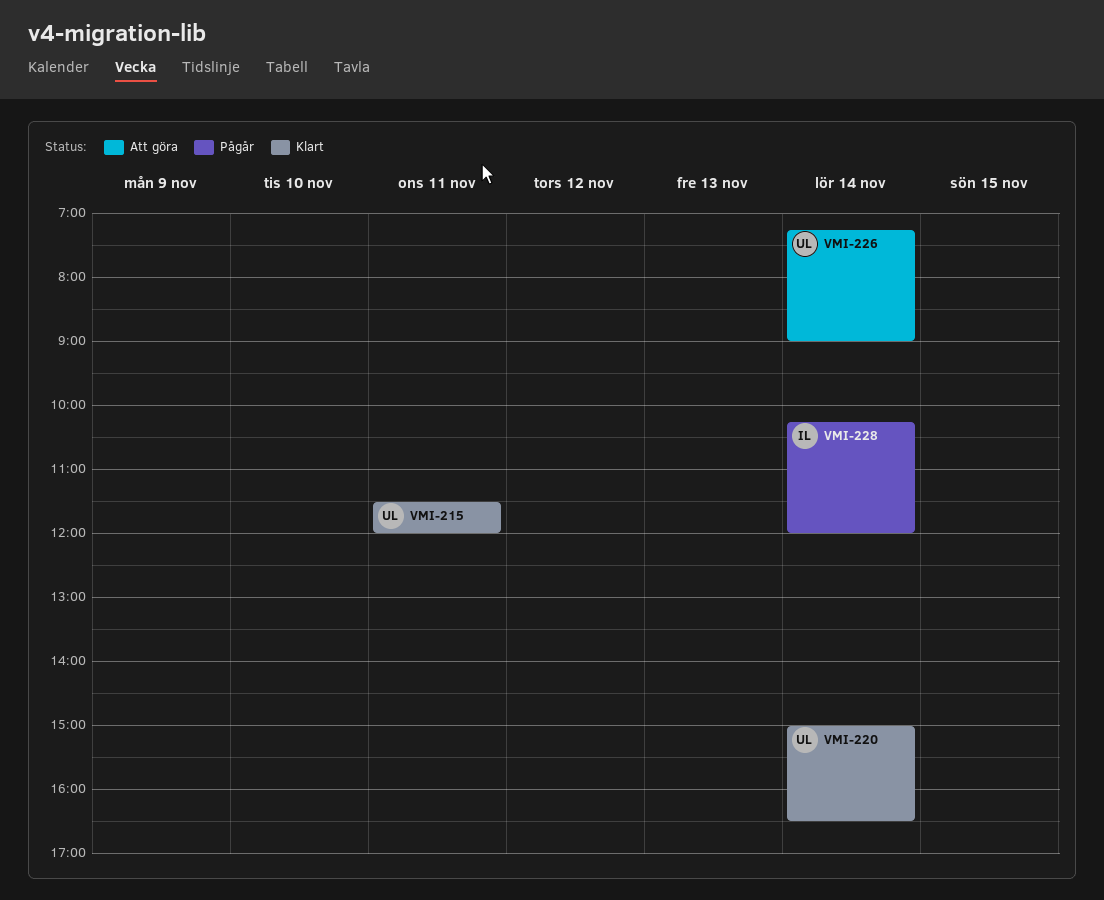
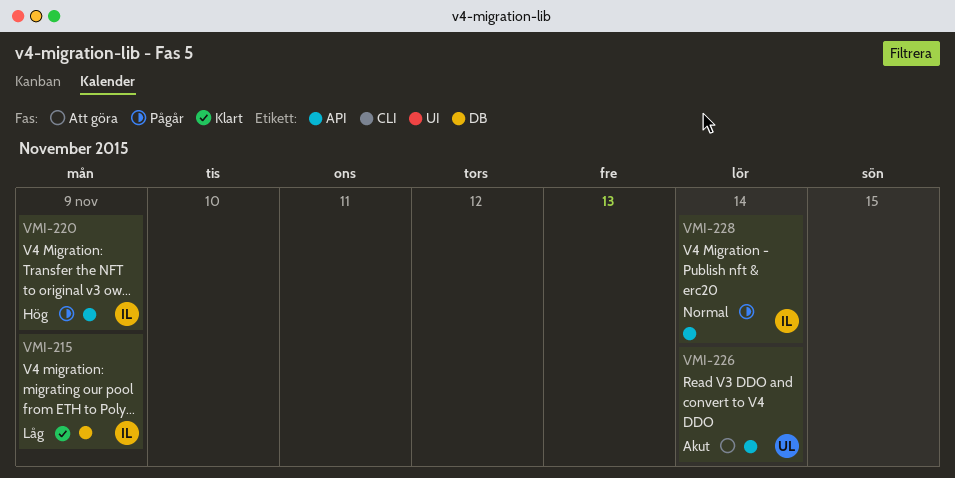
VMI-215, owner: UL -> IL
VMI-215, day: Nov 11 -> Nov 9
VMI-220, status: Klart -> Pågår
VMI-220, owner: UL -> IL
VMI-220, day: Nov 14 -> Nov 9

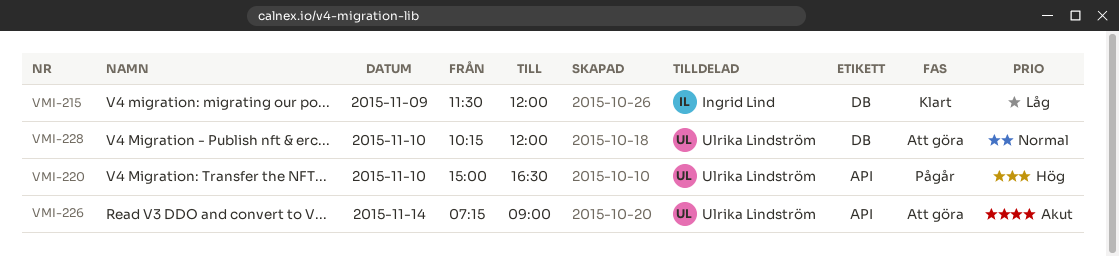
VMI-220, owner: Ingrid Lind -> Ulrika Lindström
VMI-220, day: Nov 9 -> Nov 10
VMI-228, status: Pågår -> Att göra
VMI-228, owner: Ingrid Lind -> Ulrika Lindström
VMI-228, label: API -> DB
VMI-228, day: Nov 14 -> Nov 10

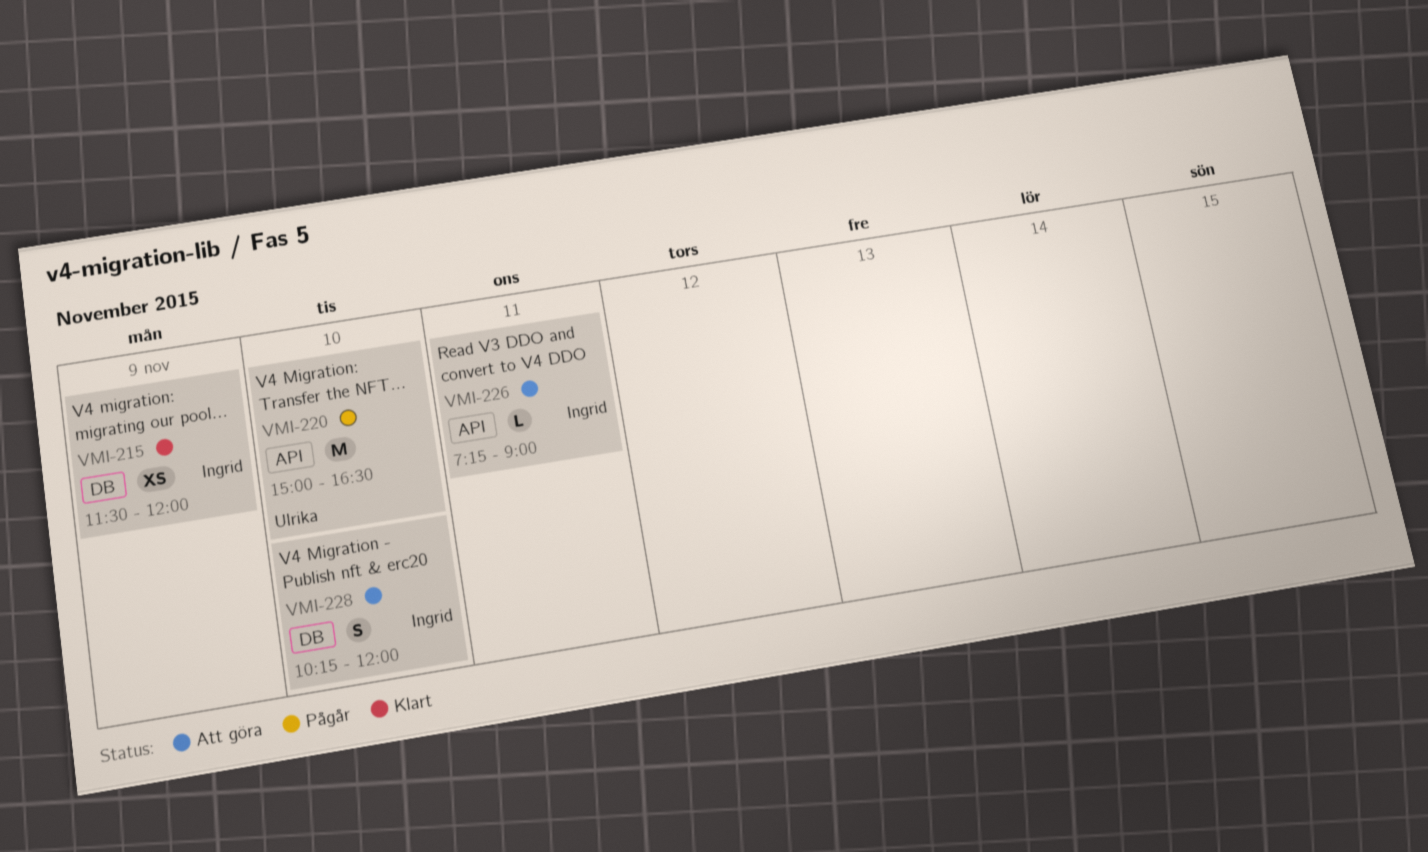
VMI-226, owner: Ulrika Lindström -> Ingrid Lind
VMI-226, day: Nov 14 -> Nov 11
VMI-228, owner: Ulrika Lindström -> Ingrid Lind

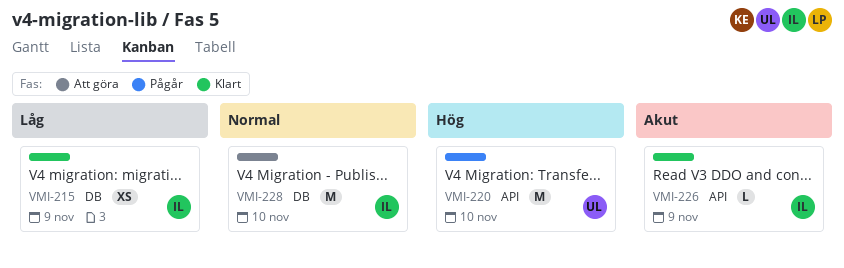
VMI-226, status: Att göra -> Klart
VMI-226, day: Nov 11 -> Nov 9
VMI-228, estimate: S -> M

